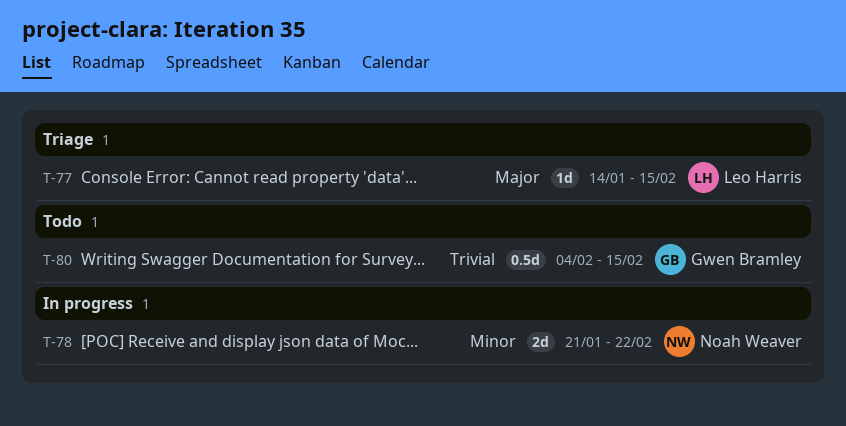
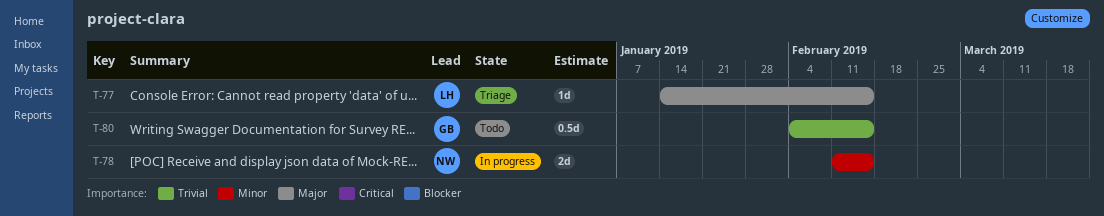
T-78, start: Jan 21 -> Feb 11
T-78, due: Feb 22 -> Feb 15

